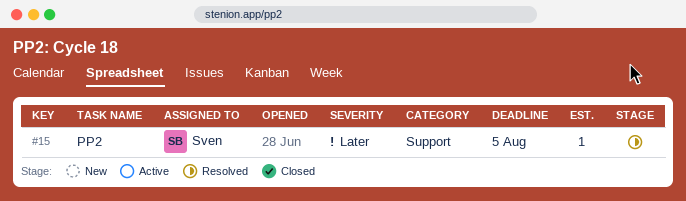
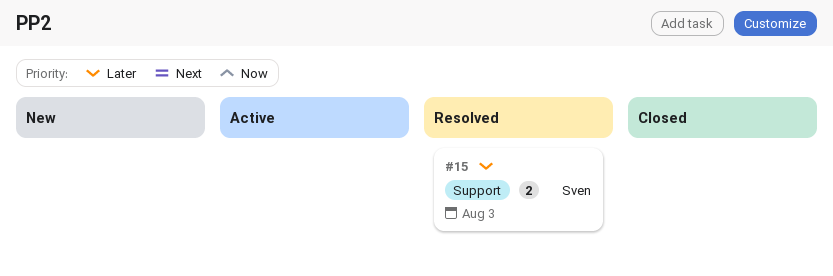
#15, estimate: 1 -> 2
#15, due: Aug 5 -> Aug 3

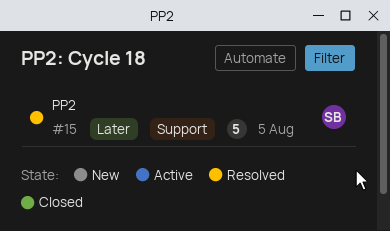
#15, estimate: 2 -> 5
#15, due: Aug 3 -> Aug 5

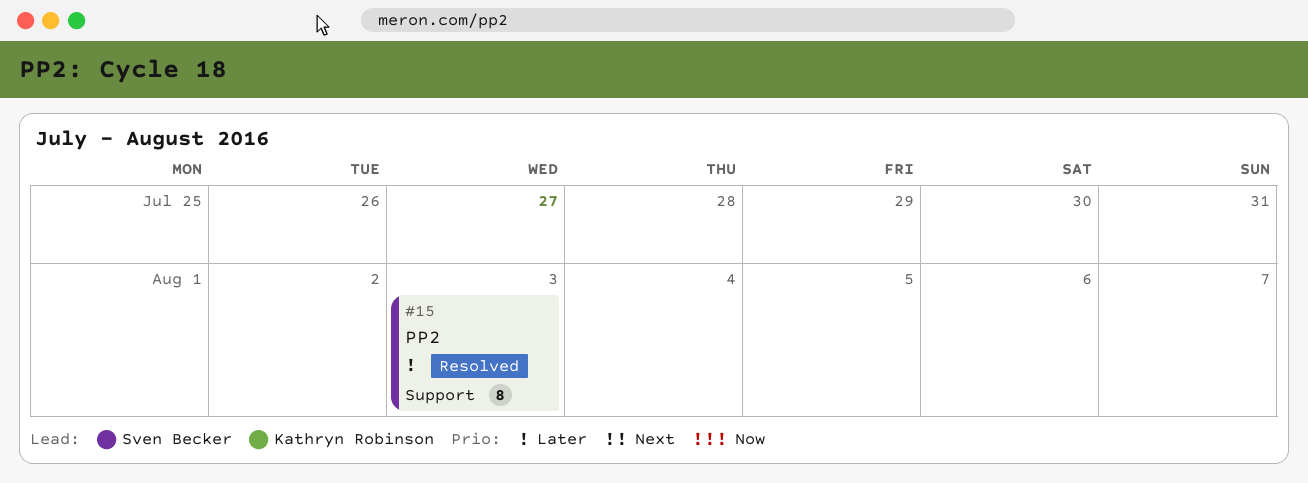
#15, estimate: 5 -> 8
#15, due: Aug 5 -> Aug 3

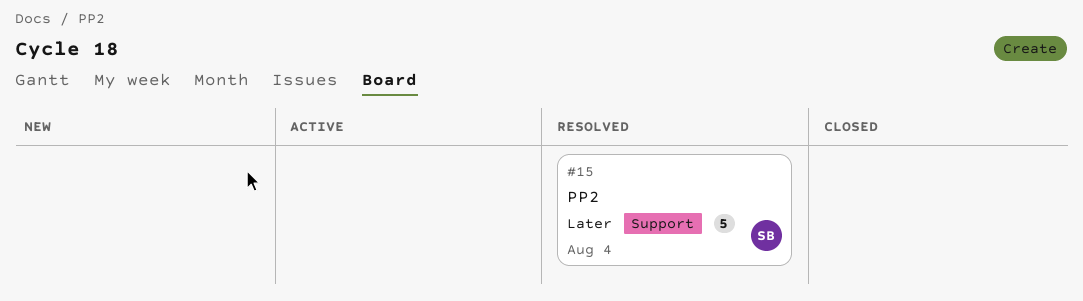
#15, estimate: 8 -> 5
#15, due: Aug 3 -> Aug 4

